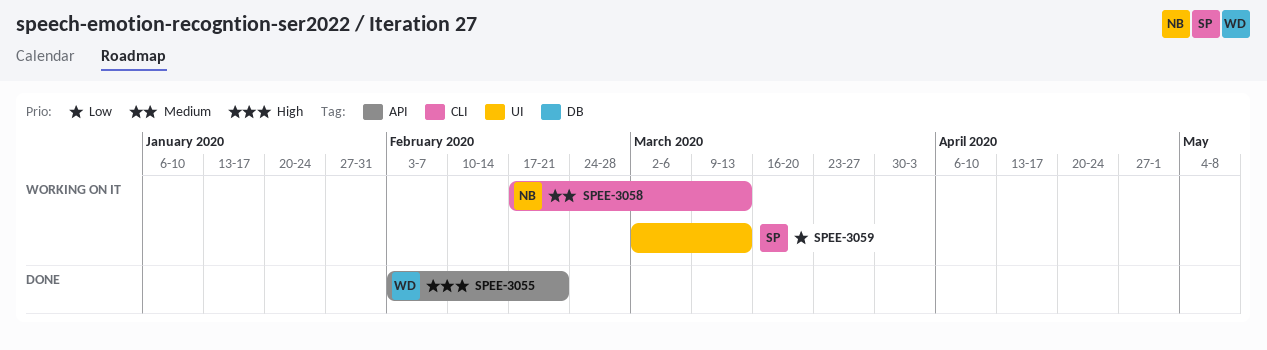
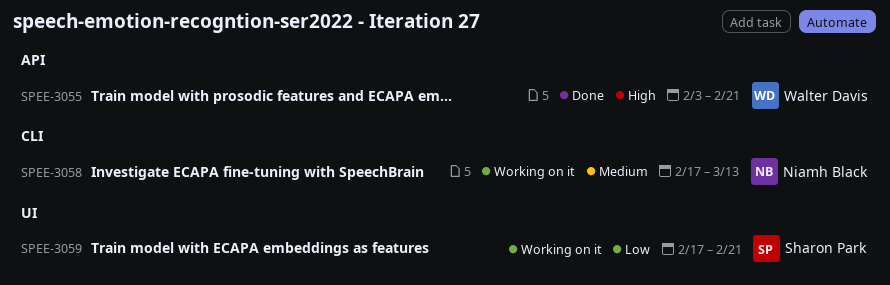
SPEE-3059, start: Mar 2 -> Feb 17
SPEE-3059, due: Mar 13 -> Feb 21

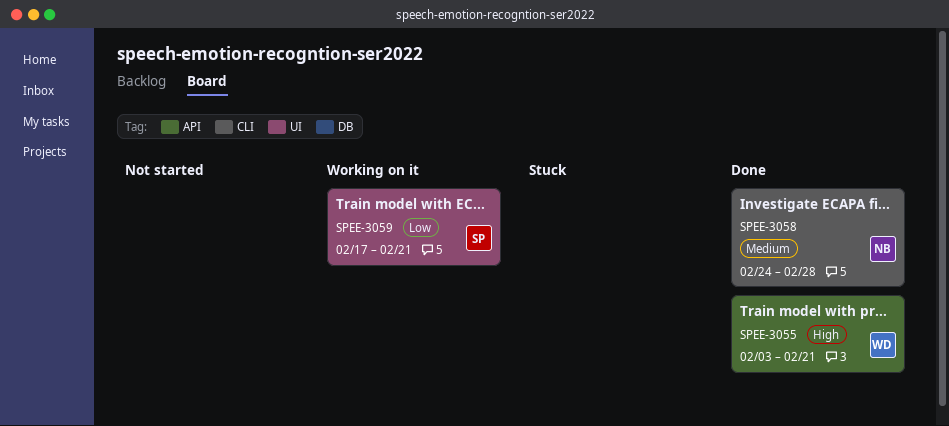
SPEE-3058, status: Working on it -> Done
SPEE-3058, start: Feb 17 -> Feb 24
SPEE-3058, due: Mar 13 -> Feb 28

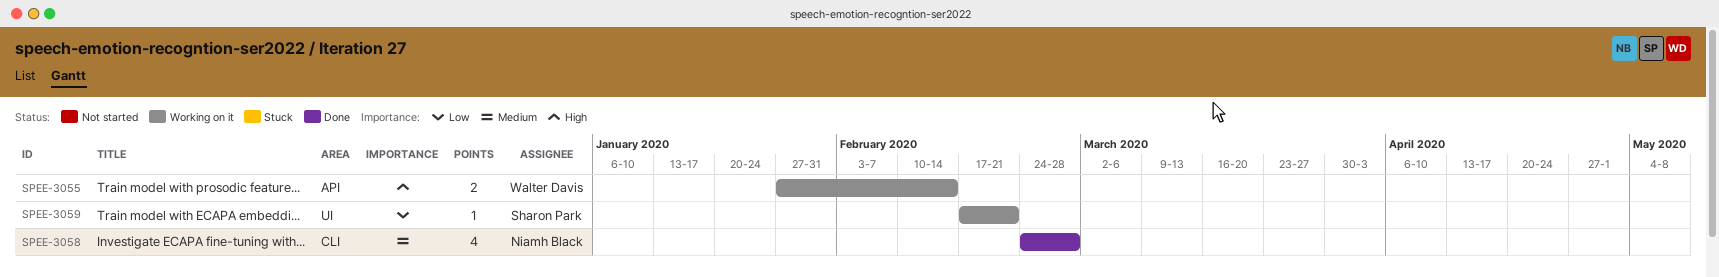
SPEE-3055, status: Done -> Working on it
SPEE-3055, start: Feb 3 -> Jan 27
SPEE-3055, due: Feb 21 -> Feb 14

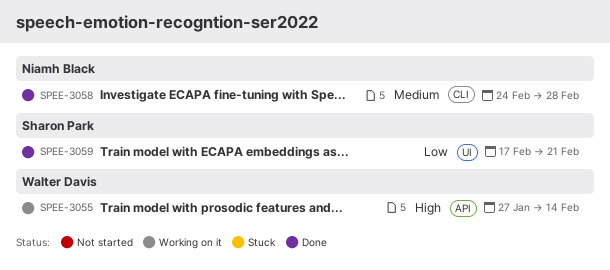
SPEE-3059, status: Working on it -> Done

